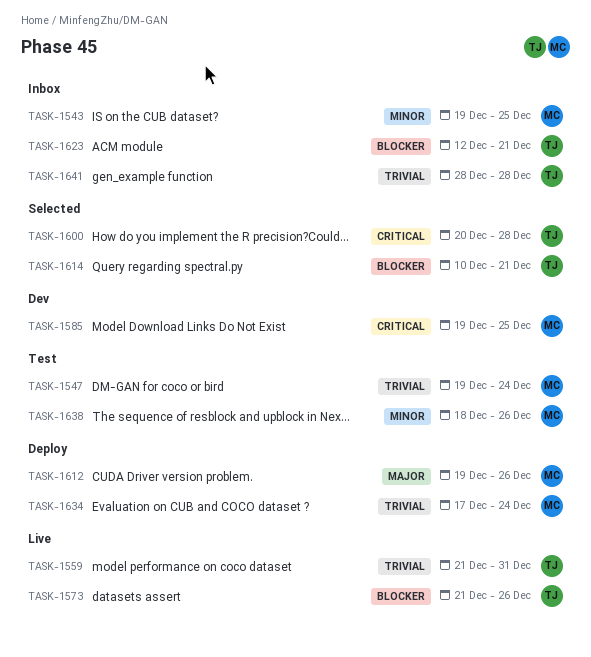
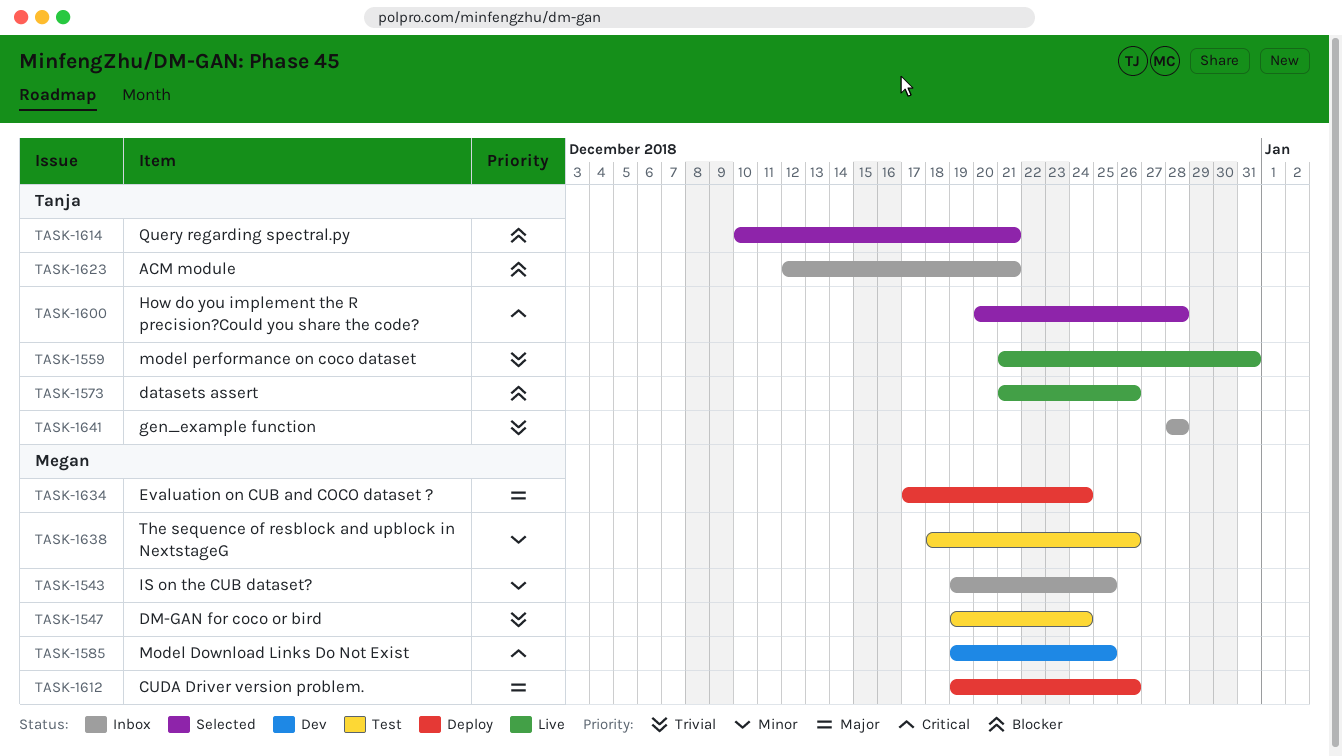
TASK-1634, priority: Trivial -> Major

